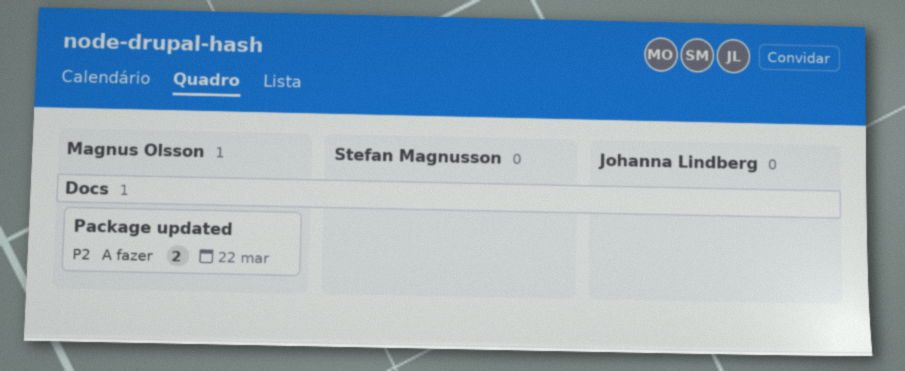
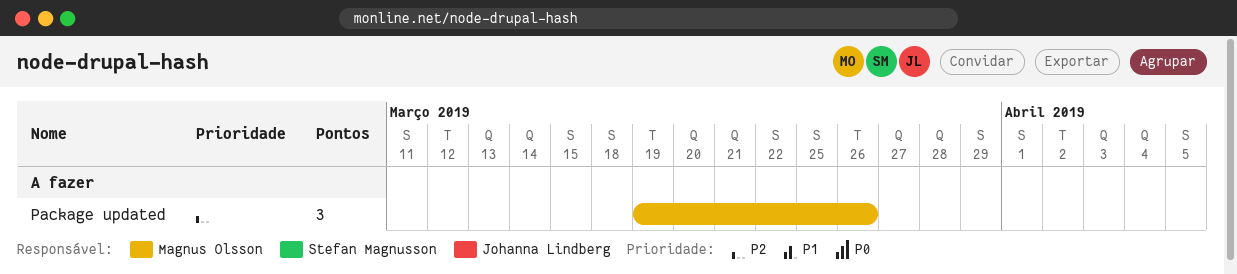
Package updated, estimate: 2 -> 3
Package updated, due: Mar 22 -> Mar 26

